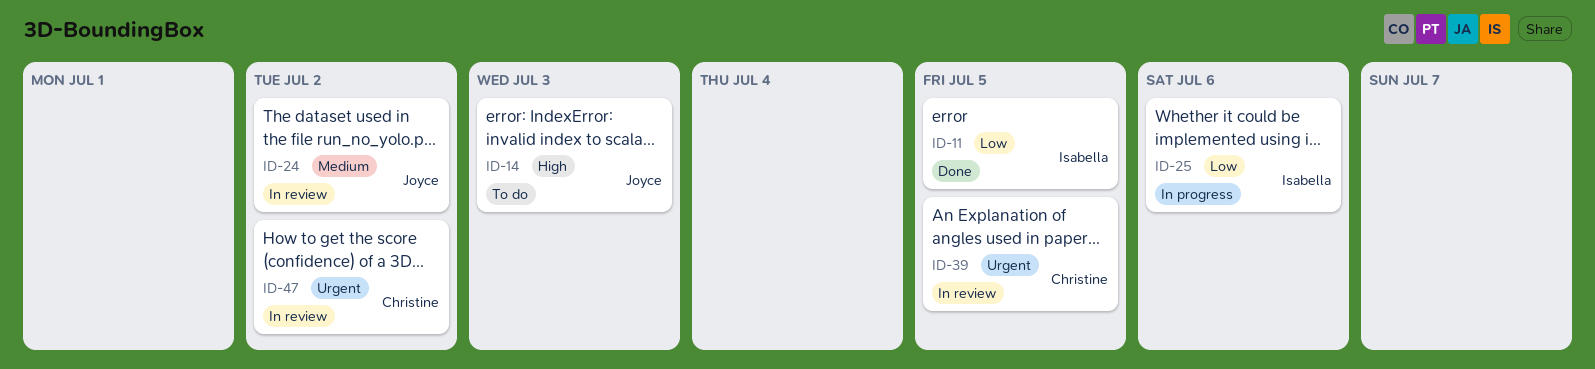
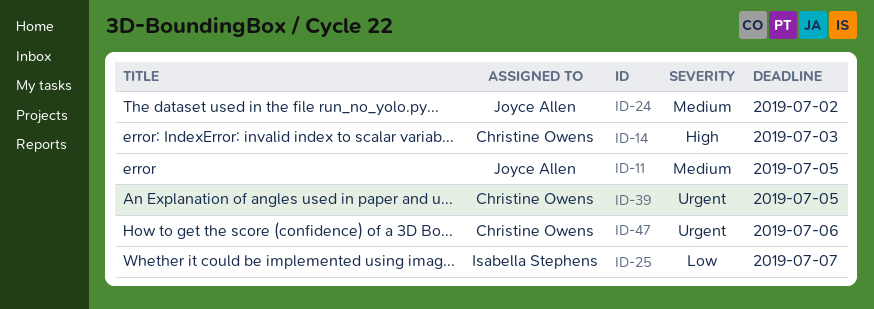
ID-11, owner: Isabella Stephens -> Joyce Allen
ID-11, priority: Low -> Medium
ID-14, owner: Joyce Allen -> Christine Owens
ID-25, due: Jul 6 -> Jul 7
ID-47, due: Jul 2 -> Jul 6

